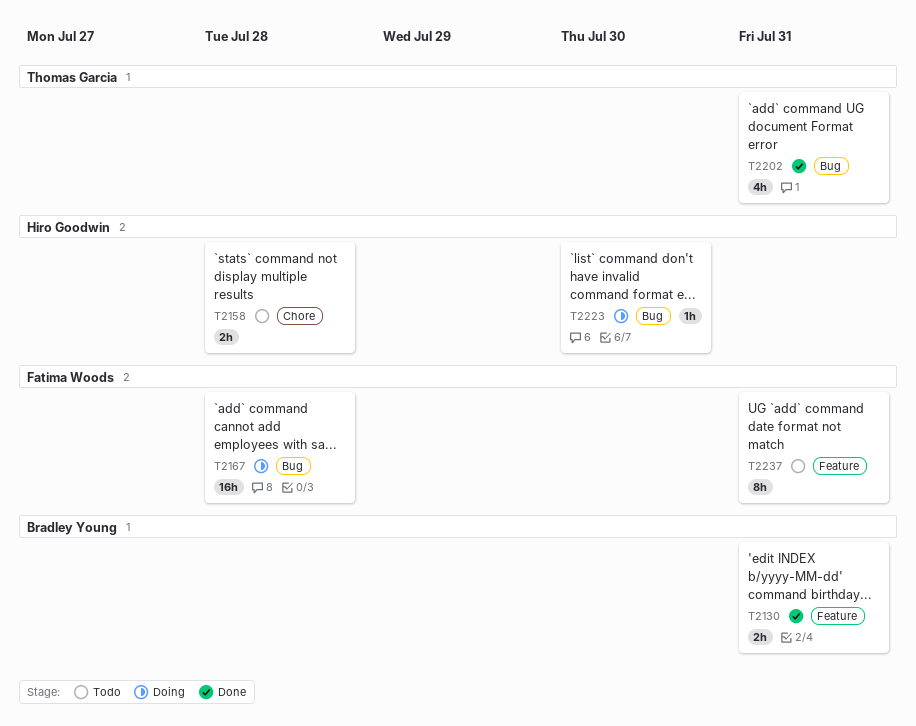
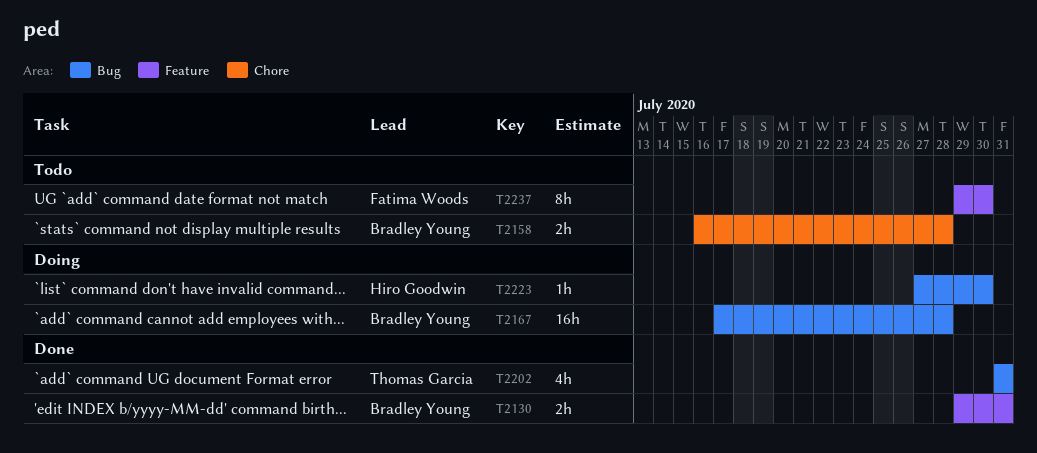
T2158, owner: Hiro Goodwin -> Bradley Young
T2167, owner: Fatima Woods -> Bradley Young
T2237, due: Jul 31 -> Jul 30

